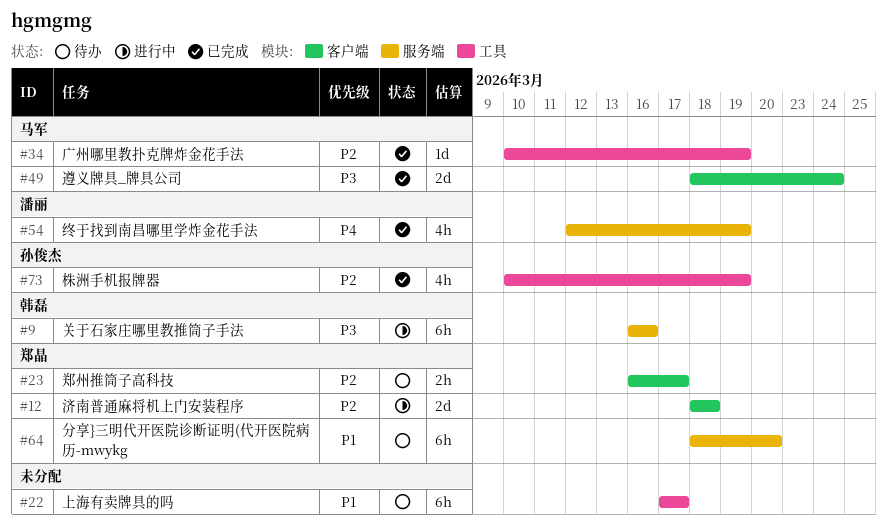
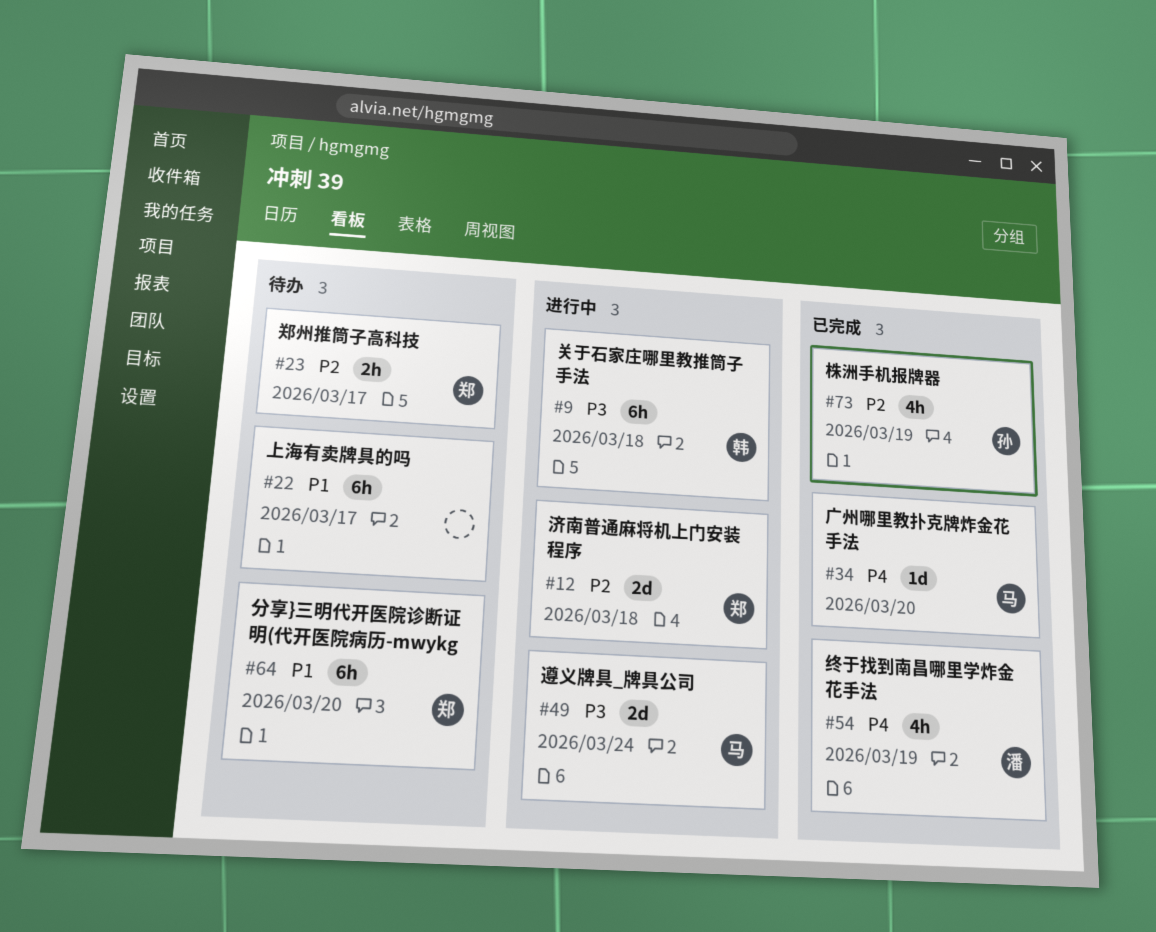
#9, due: Mar 16 -> Mar 18
#34, priority: P2 -> P4
#34, due: Mar 19 -> Mar 20
#49, status: 已完成 -> 进行中

